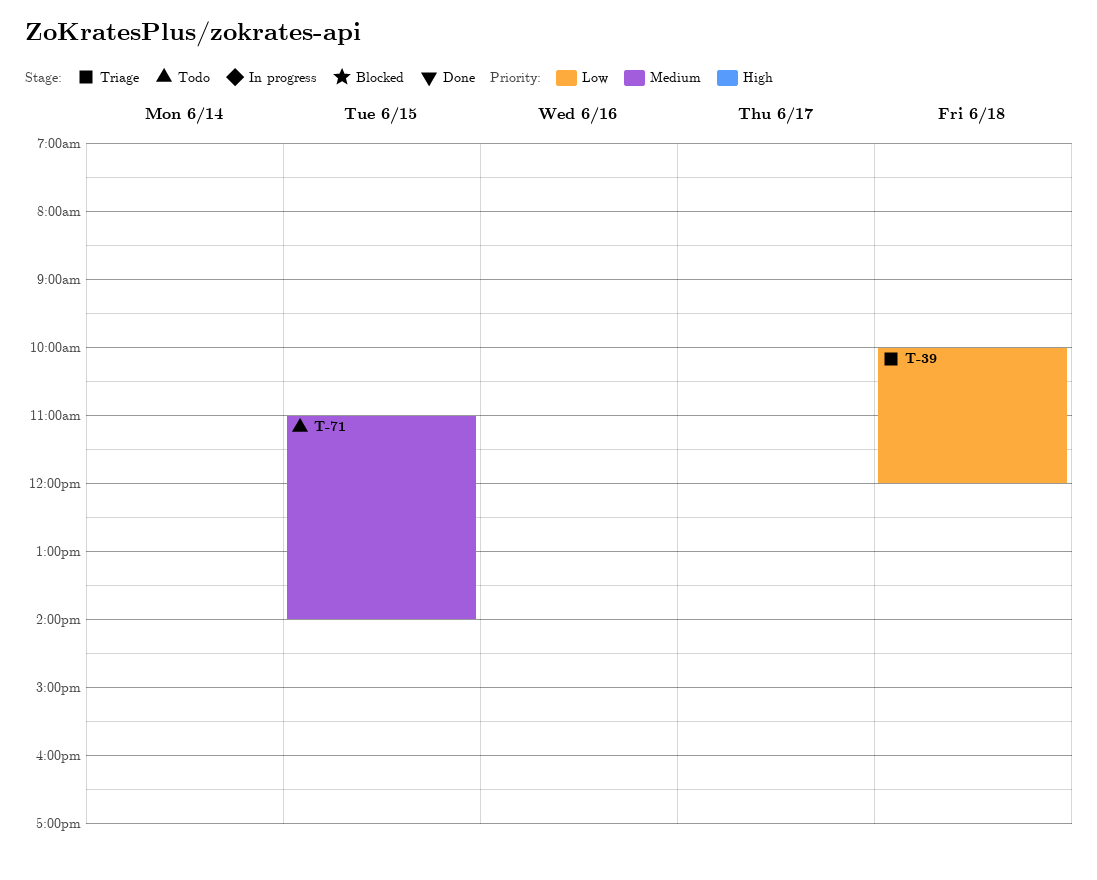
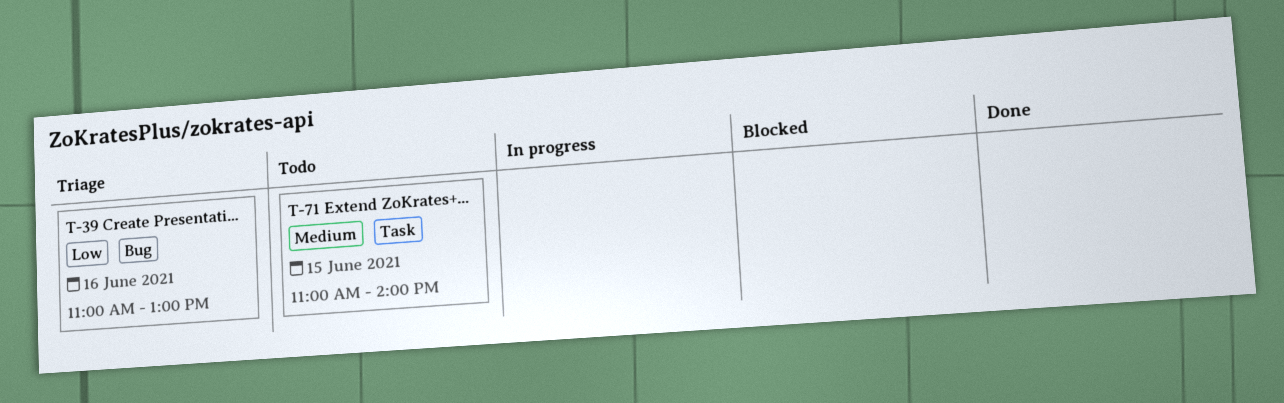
T-39, day: Jun 18 -> Jun 16
T-39, begins: 10:00 -> 11:00
T-39, ends: 12:00 -> 13:00

